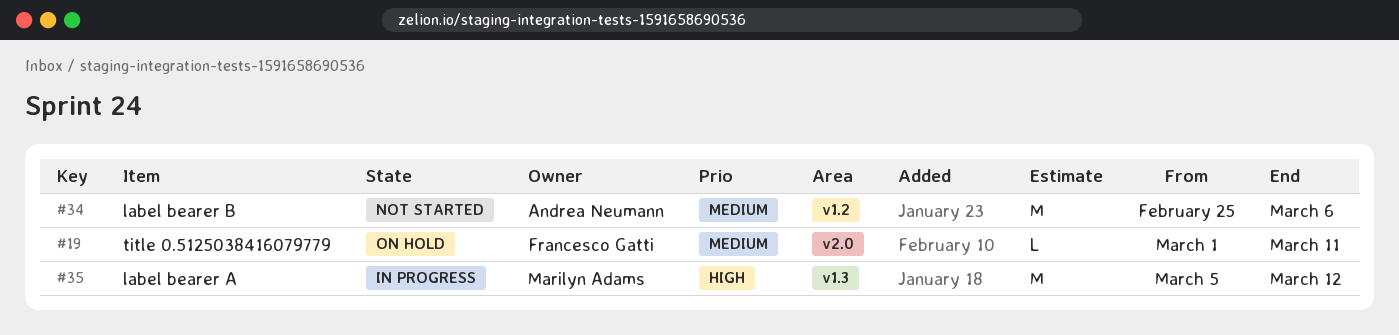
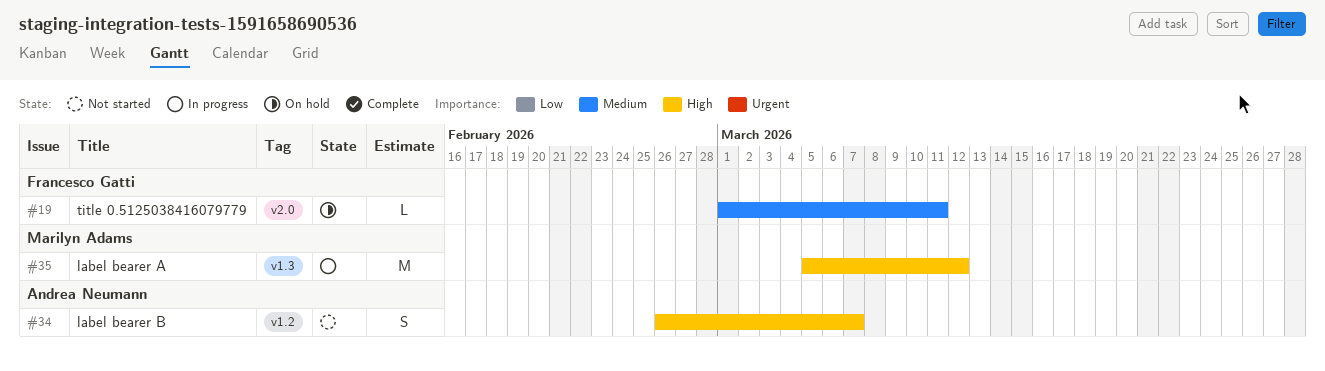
#34, priority: Medium -> High
#34, estimate: M -> S
#34, start: Feb 25 -> Feb 26
#34, due: Mar 6 -> Mar 7

